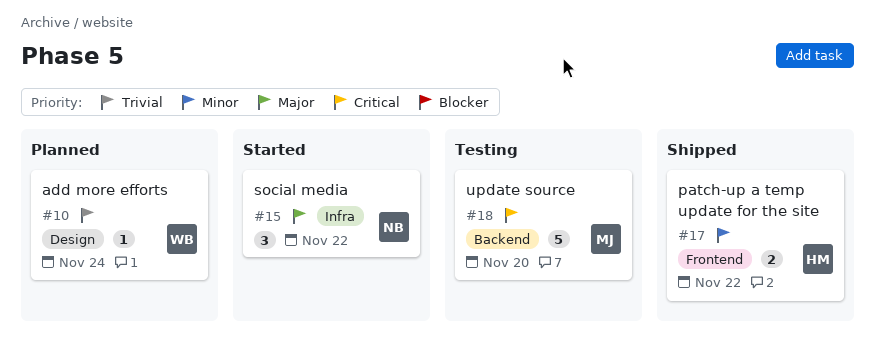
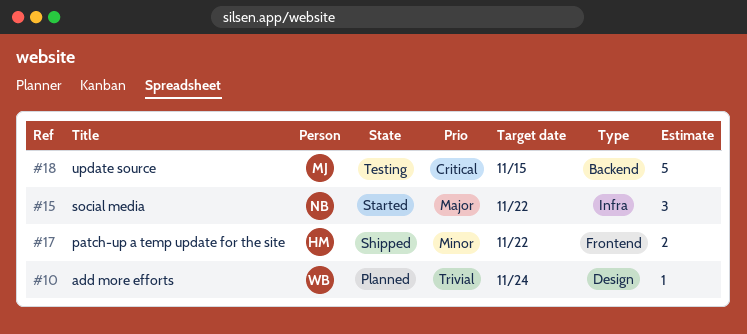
#18, due: Nov 20 -> Nov 15

